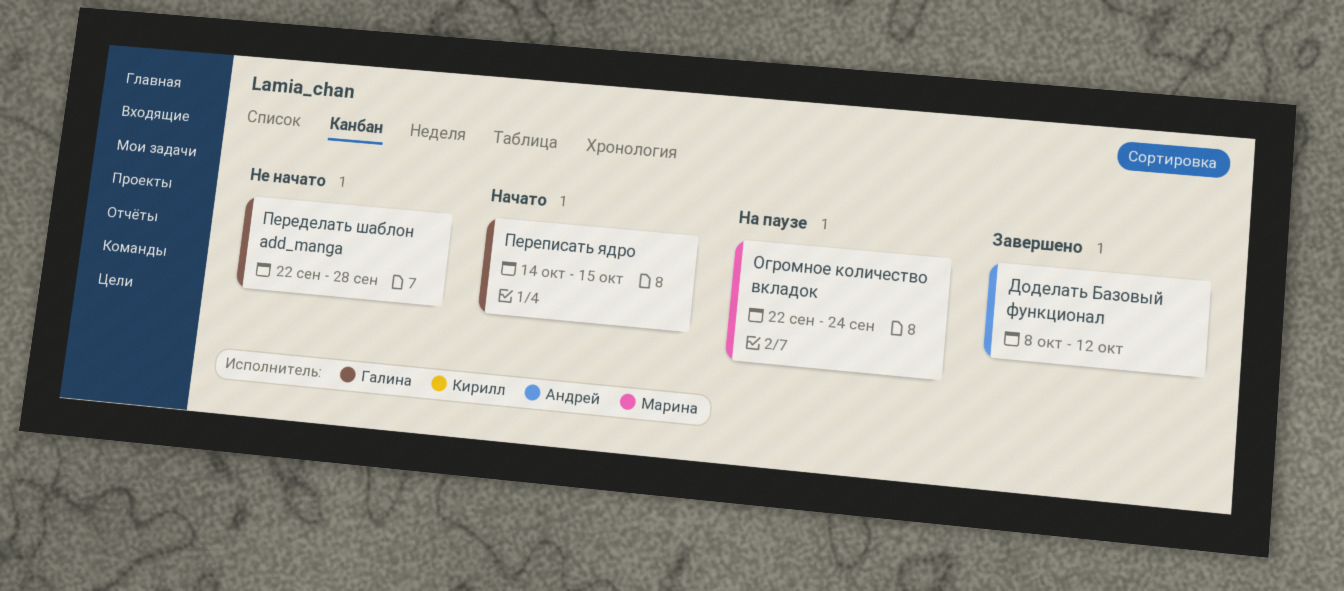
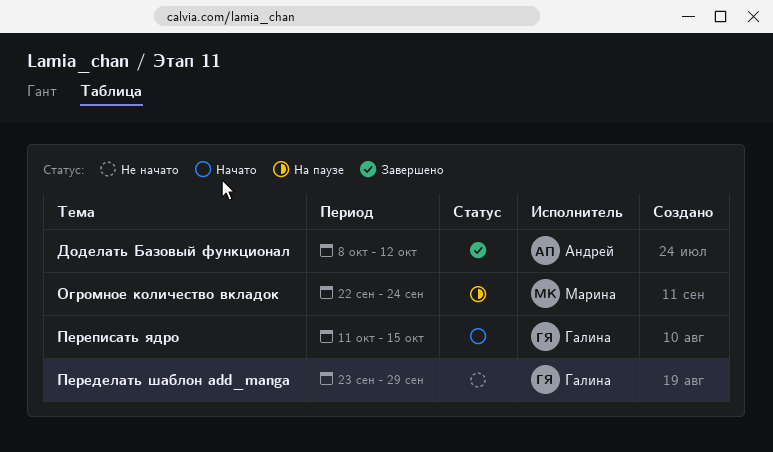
Переделать шаблон add_manga, start: Sep 22 -> Sep 23
Переделать шаблон add_manga, due: Sep 28 -> Sep 29
Переписать ядро, start: Oct 14 -> Oct 11

